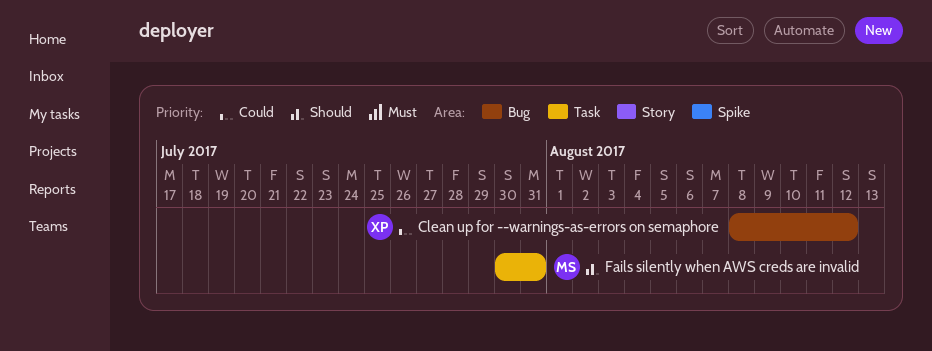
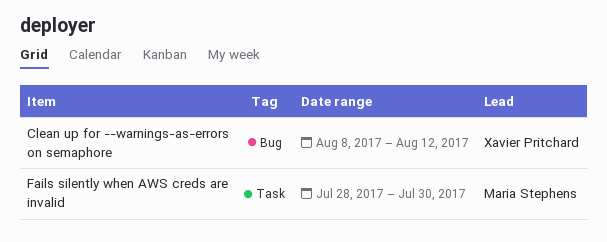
Fails silently when AWS creds are invalid, start: Jul 30 -> Jul 28
Fails silently when AWS creds are invalid, due: Jul 31 -> Jul 30

